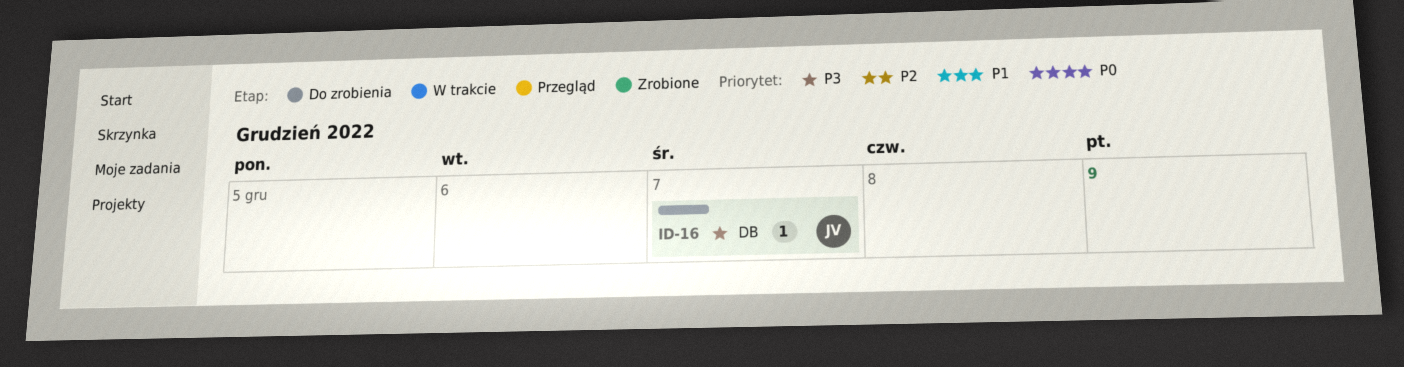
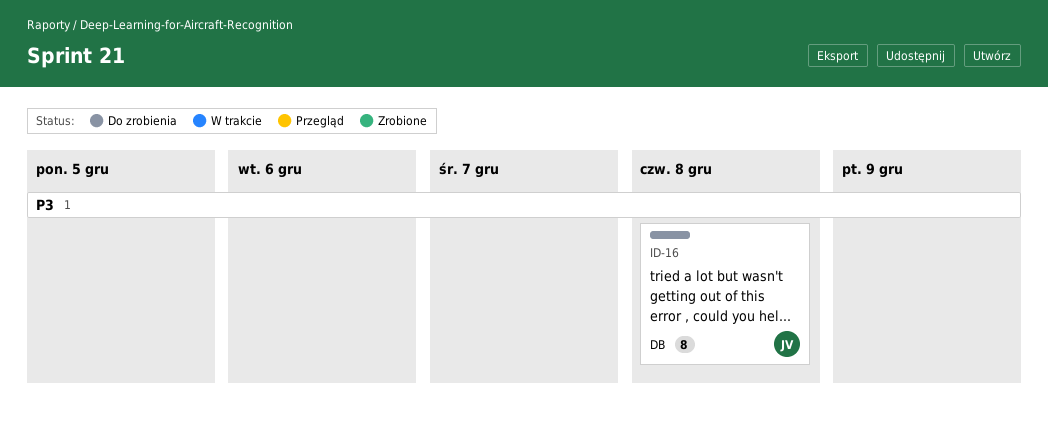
ID-16, estimate: 1 -> 8
ID-16, due: Dec 7 -> Dec 8

